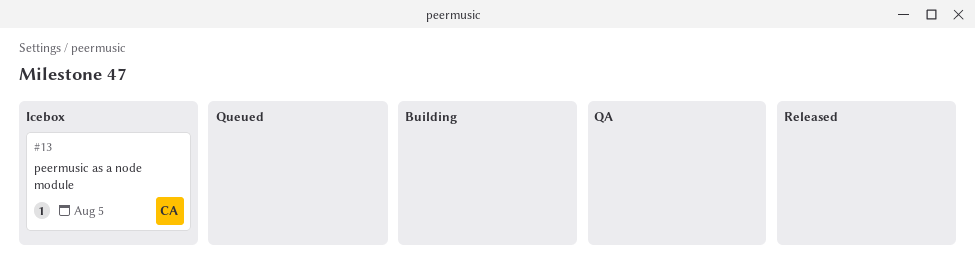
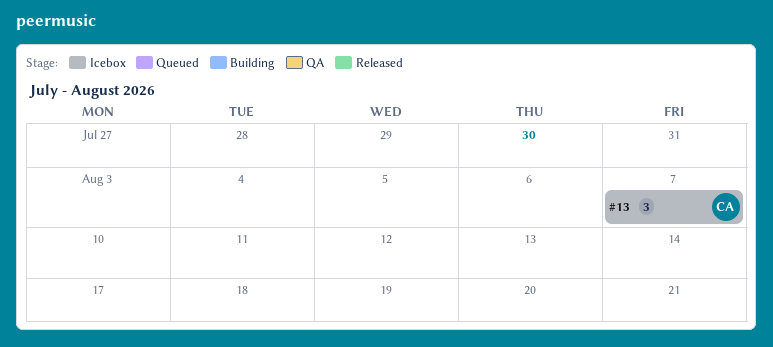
#13, estimate: 1 -> 3
#13, due: Aug 5 -> Aug 7

